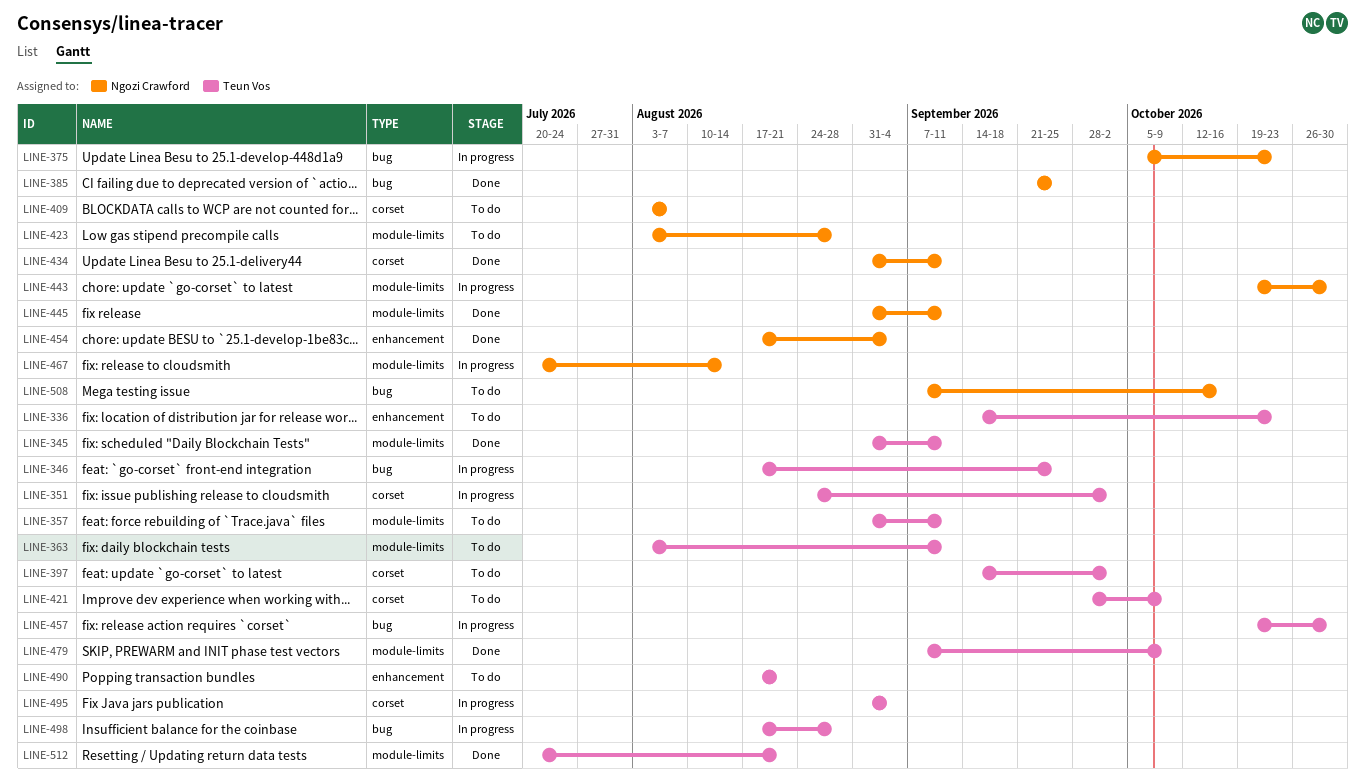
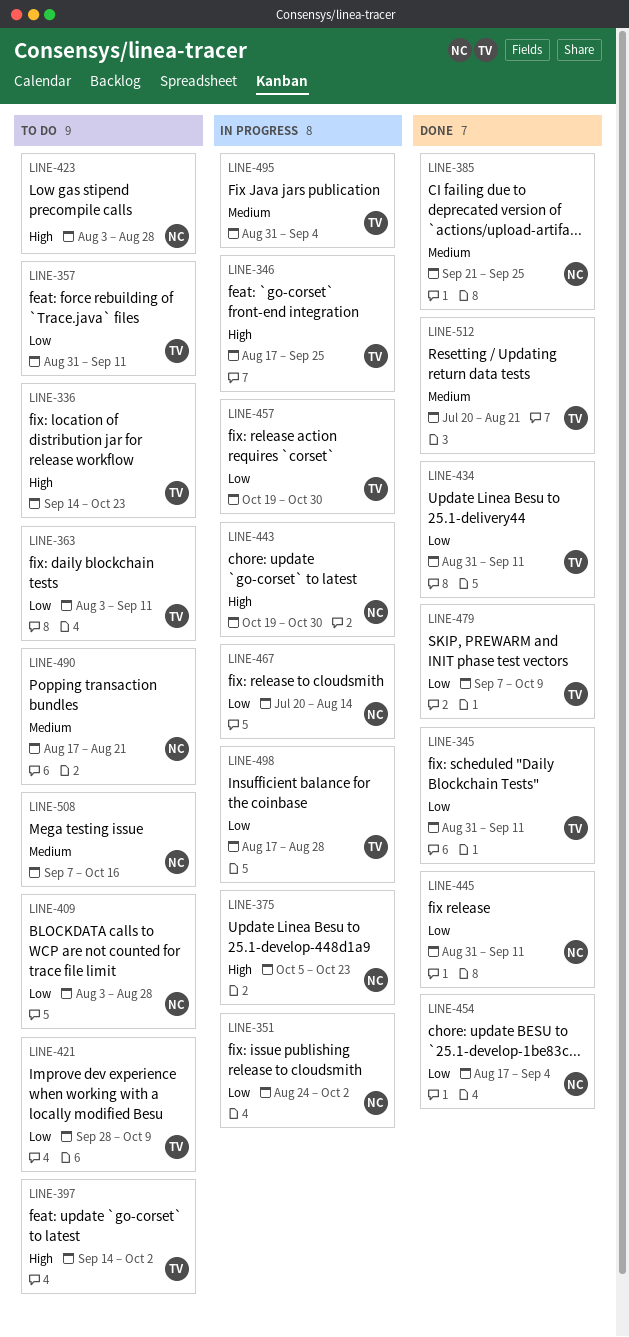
LINE-351, owner: Teun Vos -> Ngozi Crawford
LINE-409, due: Aug 7 -> Aug 28
LINE-434, owner: Ngozi Crawford -> Teun Vos
LINE-490, owner: Teun Vos -> Ngozi Crawford

